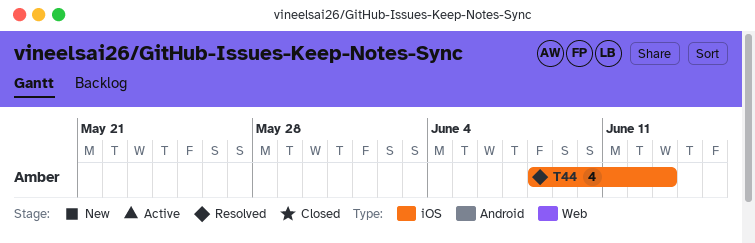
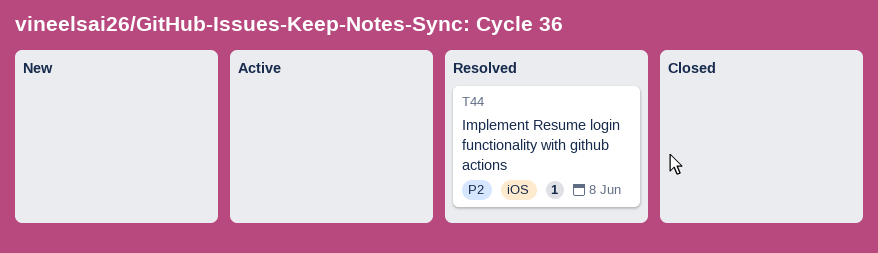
T44, estimate: 4 -> 1
T44, due: Jun 13 -> Jun 8

